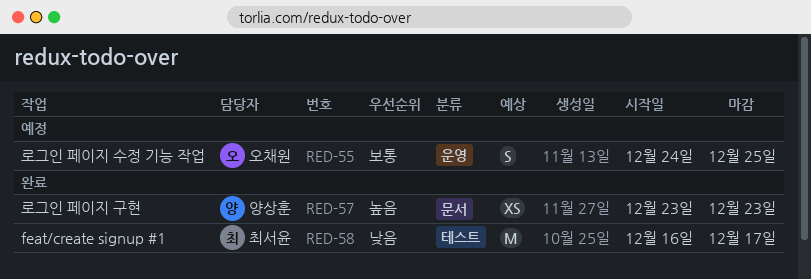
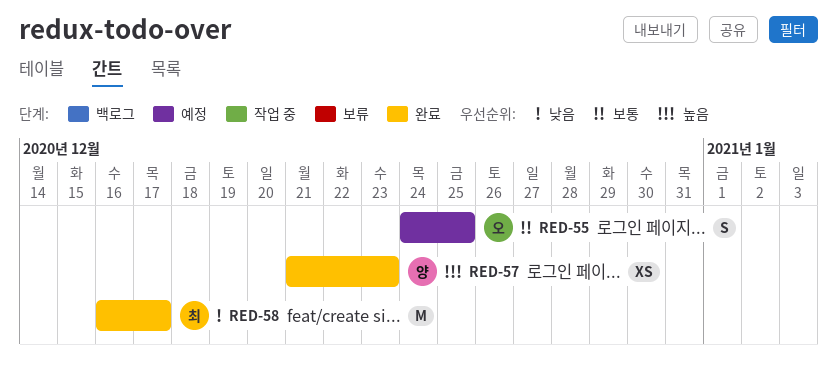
RED-57, start: Dec 23 -> Dec 21

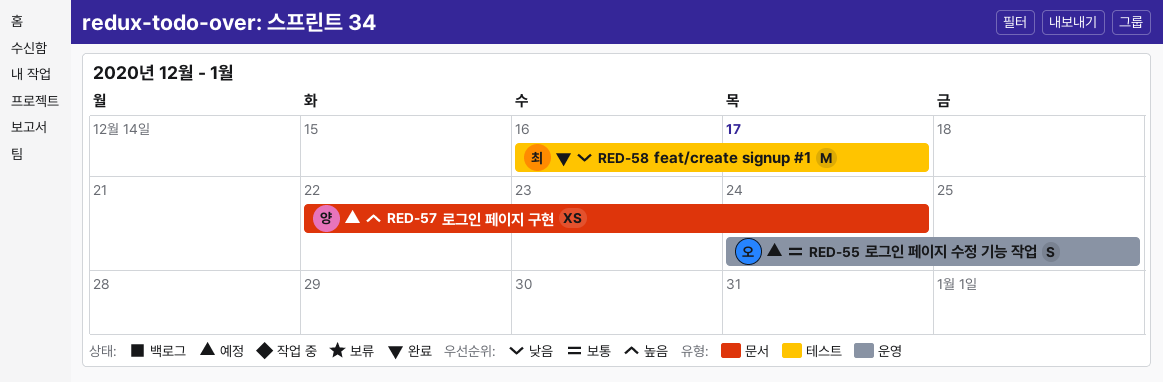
RED-57, status: 완료 -> 예정
RED-57, start: Dec 21 -> Dec 22
RED-57, due: Dec 23 -> Dec 24

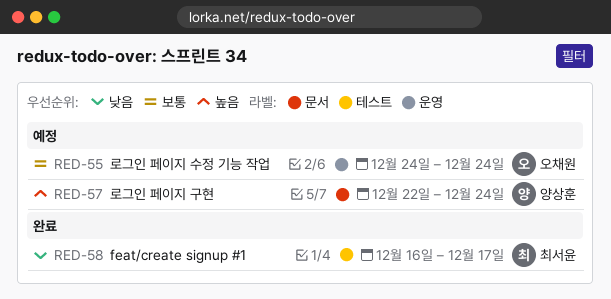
RED-55, due: Dec 25 -> Dec 24

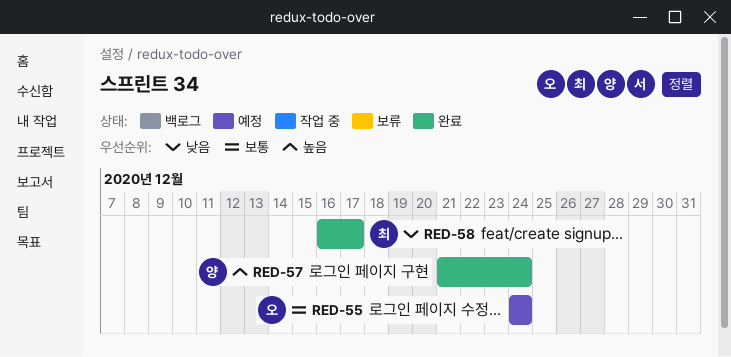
RED-57, status: 예정 -> 완료
RED-57, start: Dec 22 -> Dec 21

